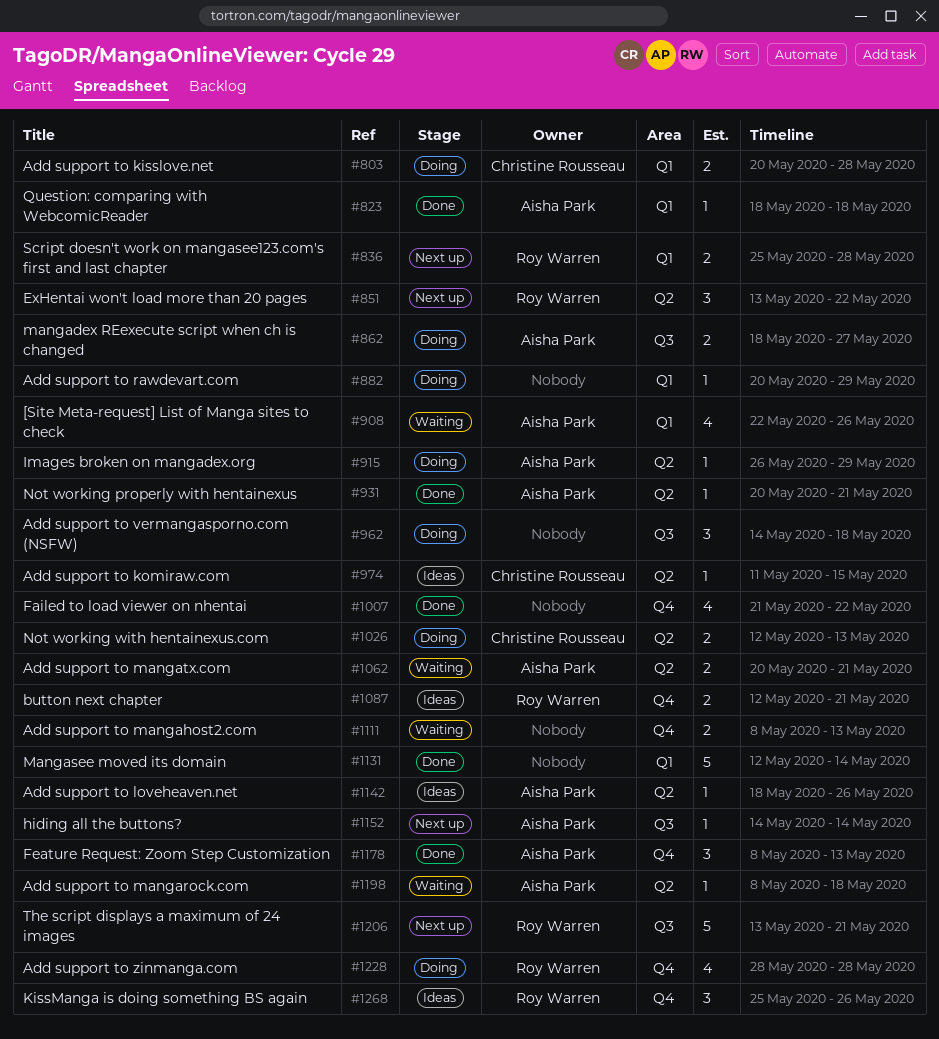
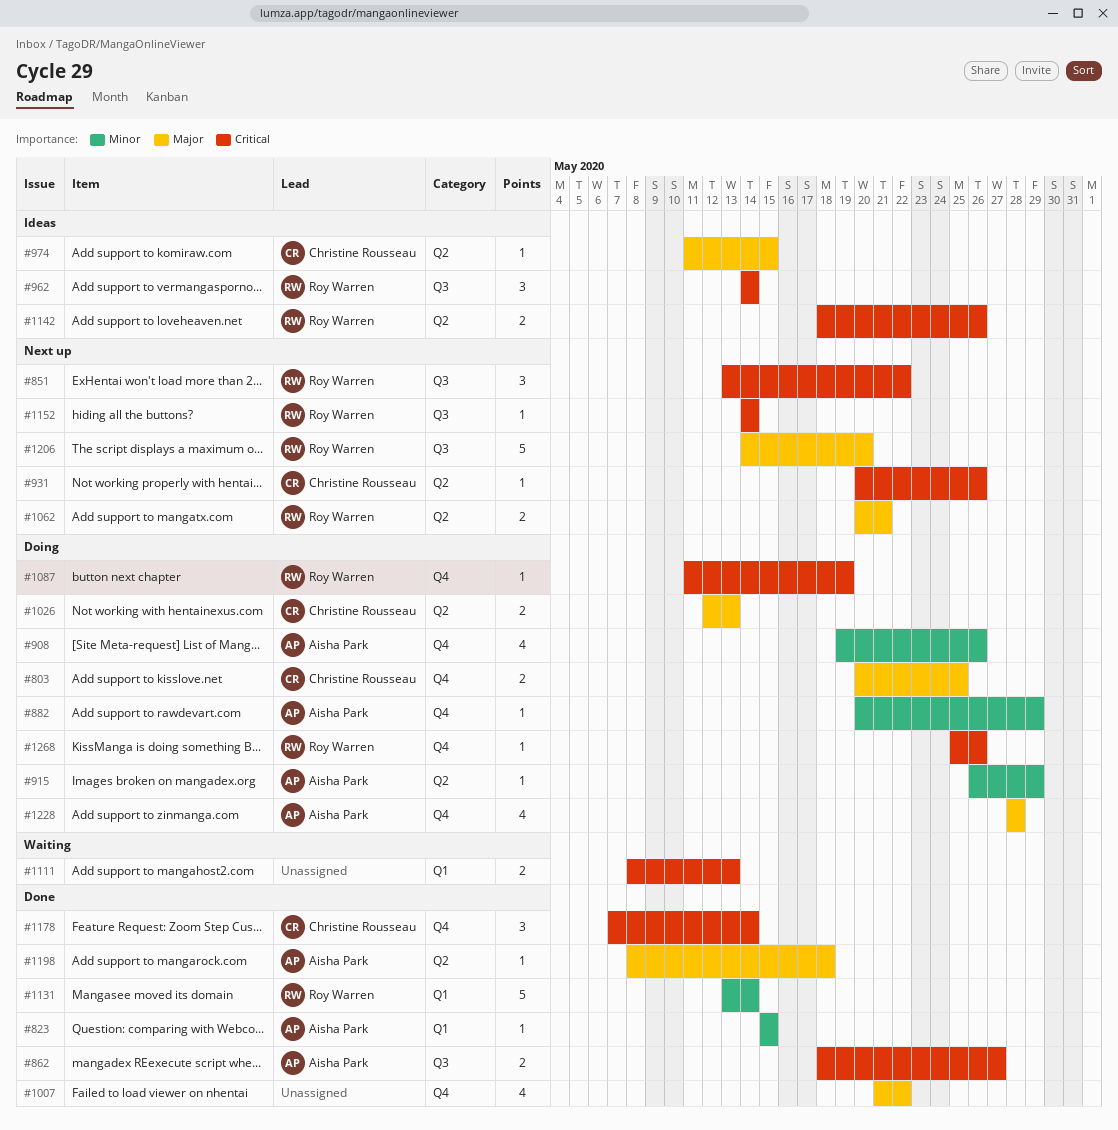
#803, label: Q1 -> Q4
#803, due: May 28 -> May 25
#823, start: May 18 -> May 15
#823, due: May 18 -> May 15
#836: present -> none
#851, label: Q2 -> Q3
#862, status: Doing -> Done
#882, owner: none -> Aisha Park
#882, label: Q1 -> Q4
#908, status: Waiting -> Doing
#908, label: Q1 -> Q4
#908, start: May 22 -> May 19
#931, status: Done -> Next up
#931, owner: Aisha Park -> Christine Rousseau
#931, due: May 21 -> May 26
#962, status: Doing -> Ideas
#962, owner: none -> Roy Warren
#962, due: May 18 -> May 14
#1062, status: Waiting -> Next up
#1062, owner: Aisha Park -> Roy Warren
#1087, status: Ideas -> Doing
#1087, estimate: 2 -> 1
#1087, start: May 12 -> May 11
#1087, due: May 21 -> May 19
#1111, label: Q4 -> Q1
#1131, owner: none -> Roy Warren
#1131, start: May 12 -> May 13
#1142, owner: Aisha Park -> Roy Warren
#1142, estimate: 1 -> 2
#1152, owner: Aisha Park -> Roy Warren
#1178, owner: Aisha Park -> Christine Rousseau
#1178, start: May 8 -> May 7
#1178, due: May 13 -> May 14
#1198, status: Waiting -> Done
#1206, start: May 13 -> May 14
#1206, due: May 21 -> May 20
#1228, owner: Roy Warren -> Aisha Park
#1268, status: Ideas -> Doing
#1268, estimate: 3 -> 1

